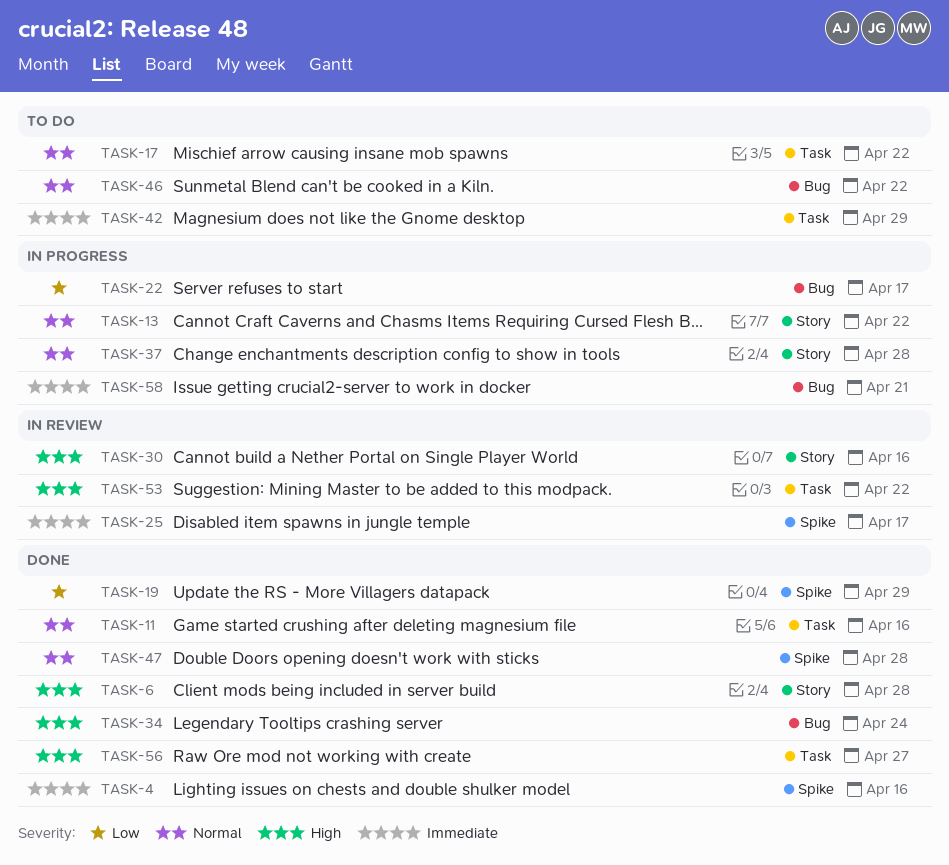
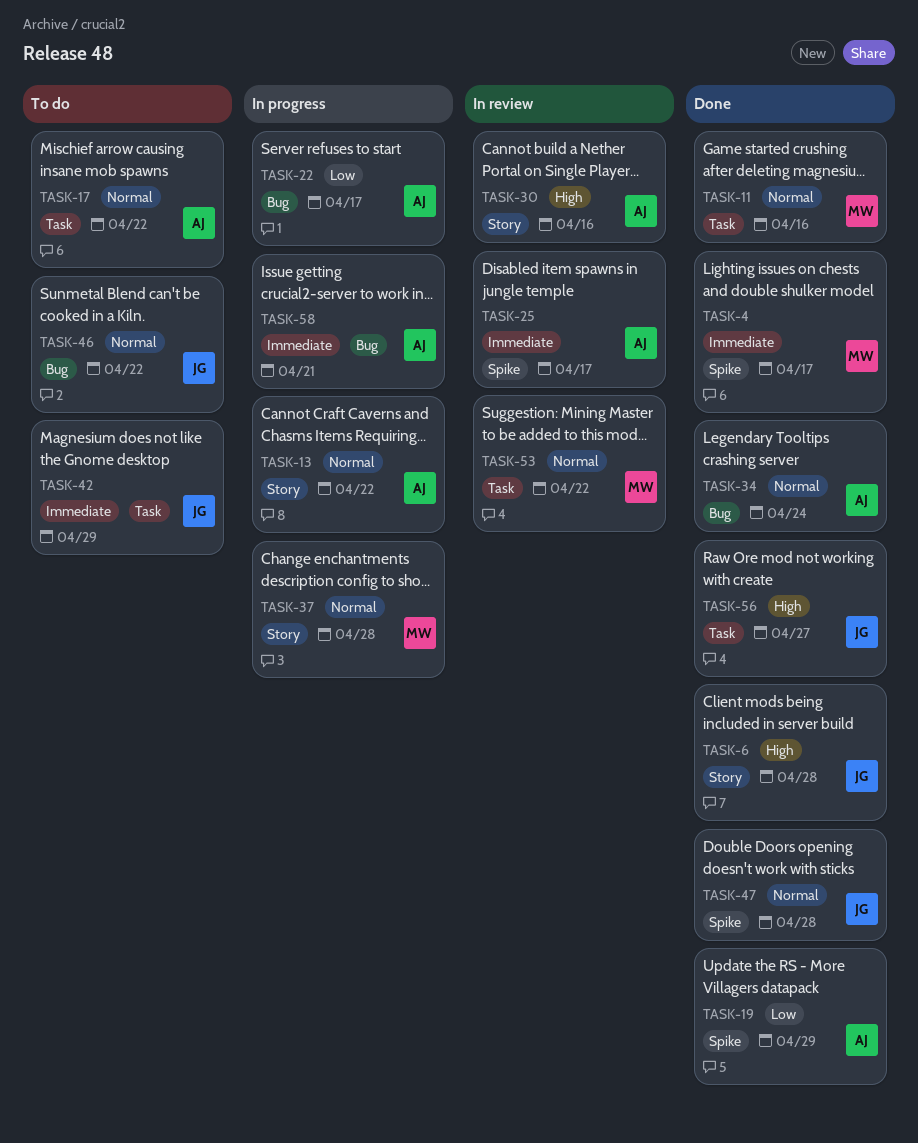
TASK-4, due: Apr 16 -> Apr 17
TASK-34, priority: High -> Normal
TASK-53, priority: High -> Normal

